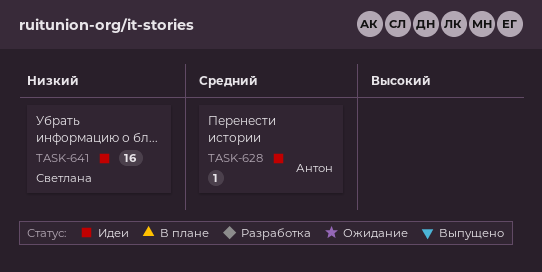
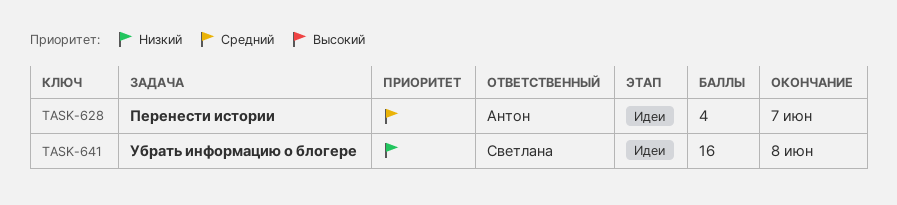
TASK-628, estimate: 1 -> 4

